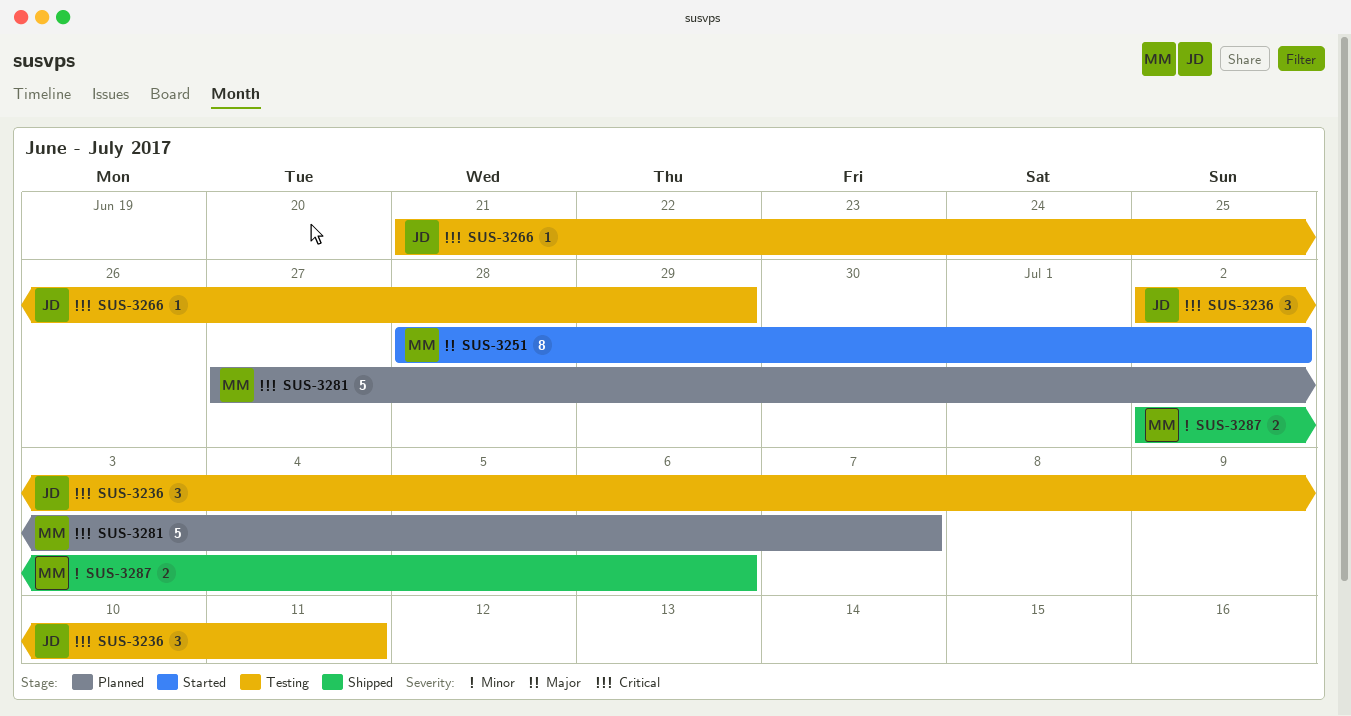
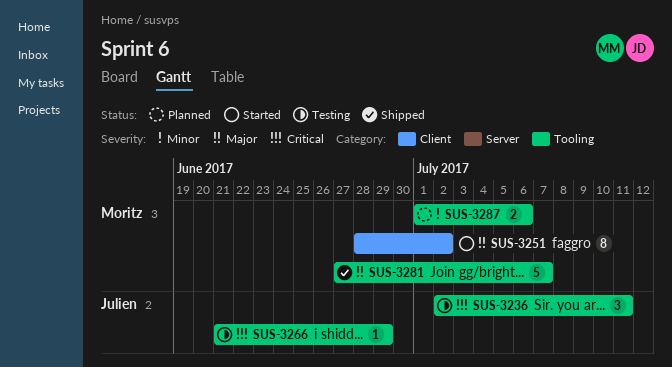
SUS-3281, status: Planned -> Shipped
SUS-3281, priority: Critical -> Major
SUS-3287, status: Shipped -> Planned
SUS-3287, start: Jul 2 -> Jul 1

